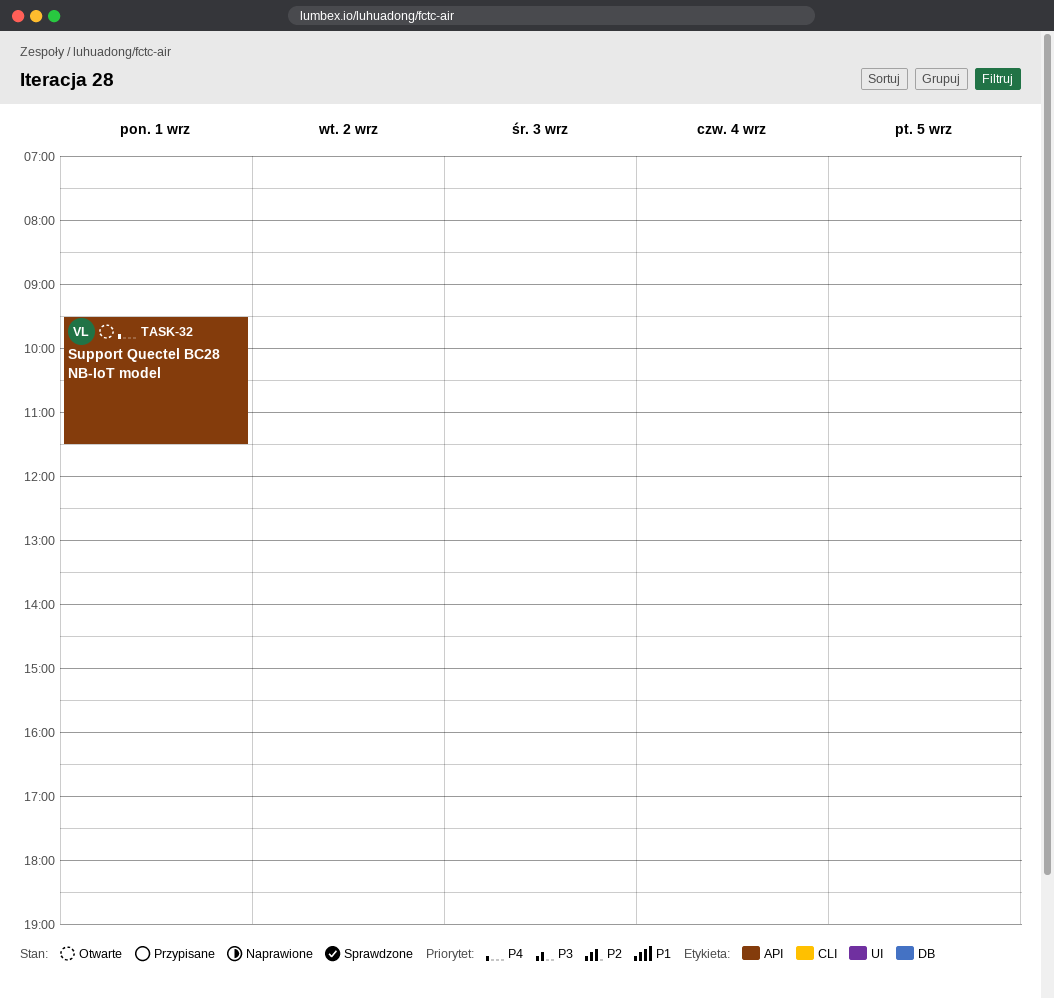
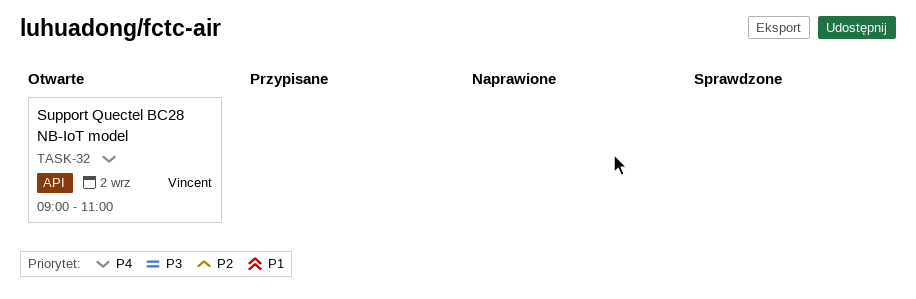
TASK-32, day: Sep 1 -> Sep 2
TASK-32, begins: 09:30 -> 09:00
TASK-32, ends: 11:30 -> 11:00

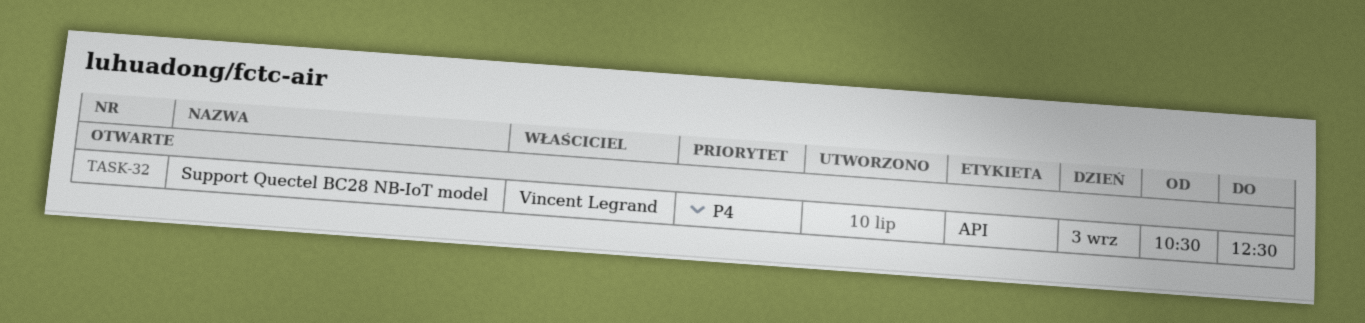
TASK-32, day: Sep 2 -> Sep 3
TASK-32, begins: 09:00 -> 10:30
TASK-32, ends: 11:00 -> 12:30

